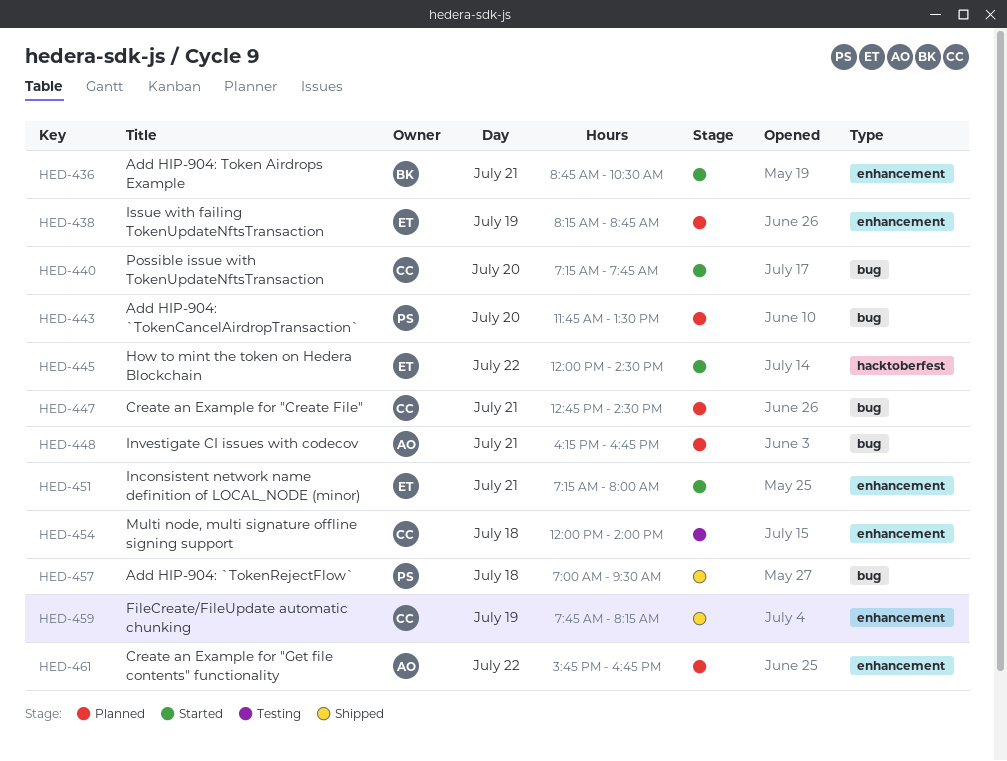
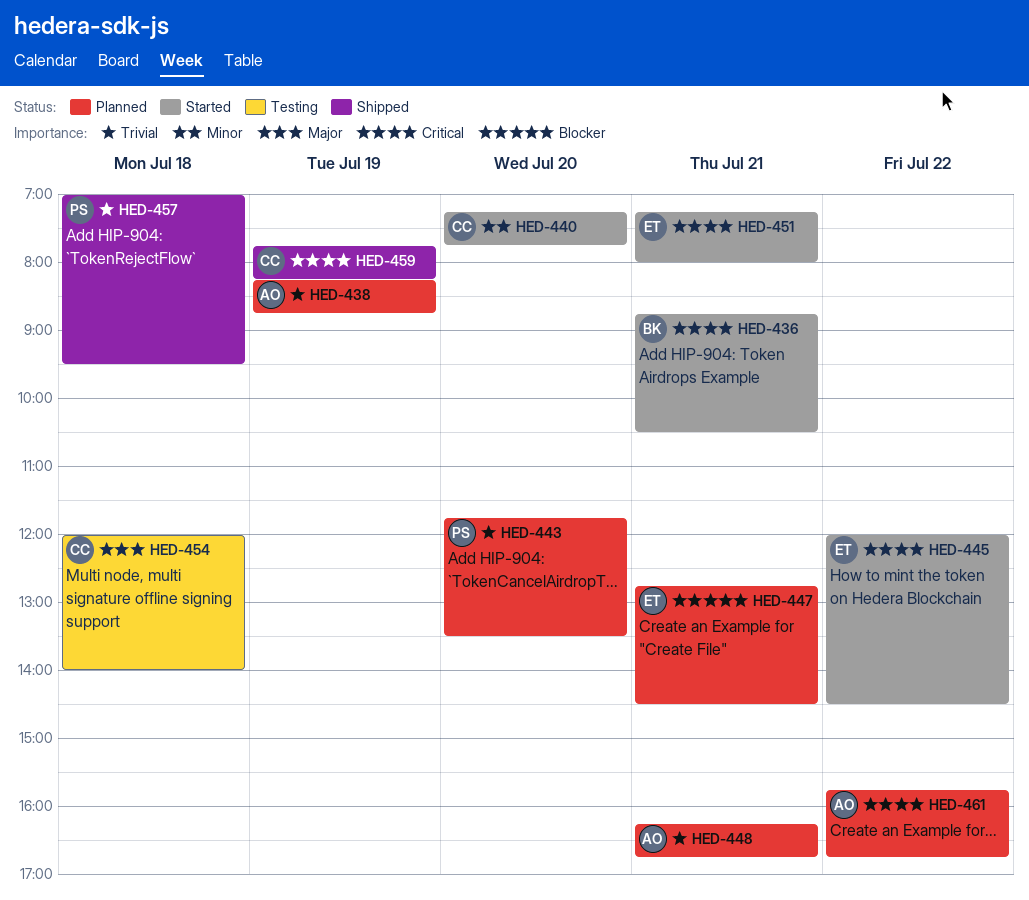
HED-438, owner: ET -> AO
HED-447, owner: CC -> ET

